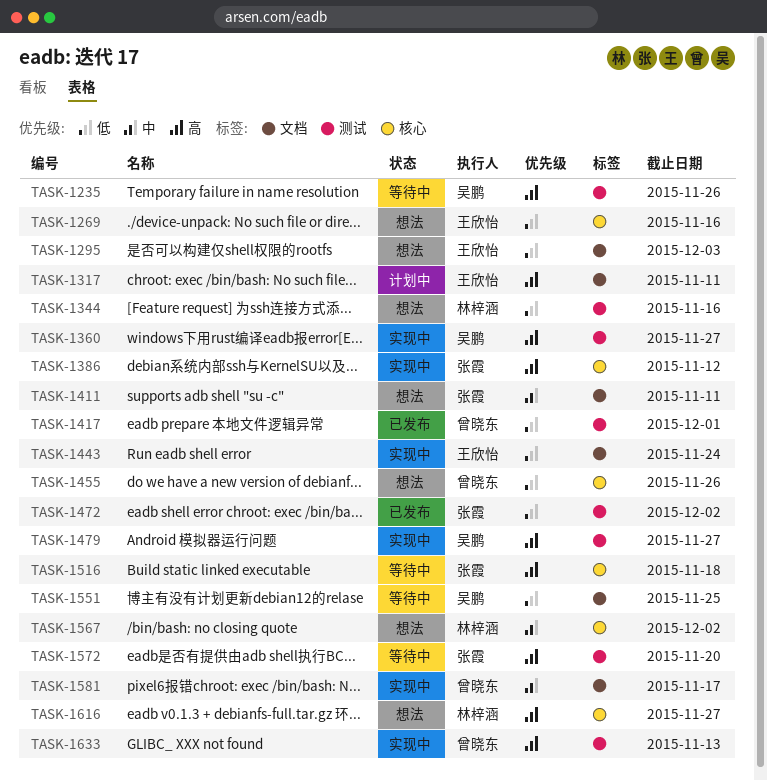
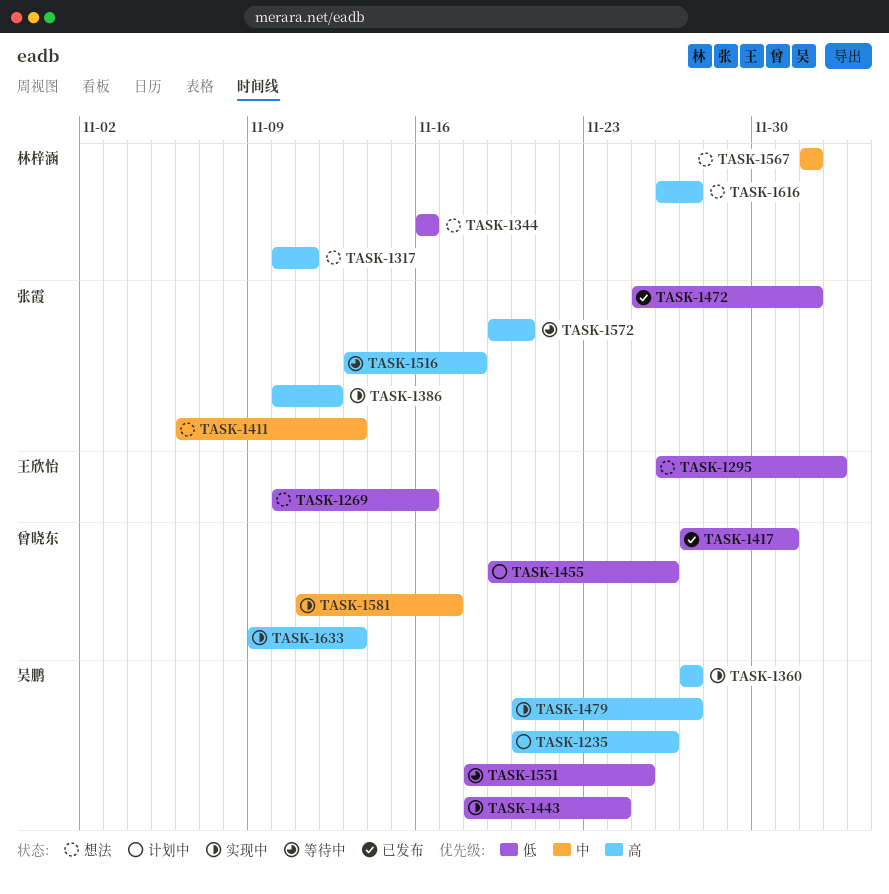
TASK-1235, status: 等待中 -> 计划中
TASK-1317, status: 计划中 -> 想法
TASK-1317, owner: 王欣怡 -> 林梓涵
TASK-1411, due: Nov 11 -> Nov 13
TASK-1443, owner: 王欣怡 -> 吴鹏
TASK-1455, status: 想法 -> 计划中

